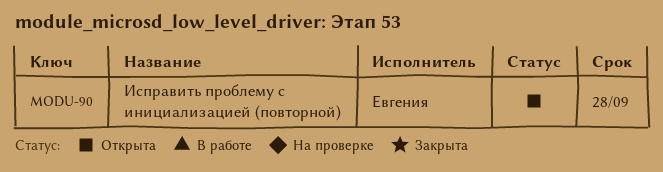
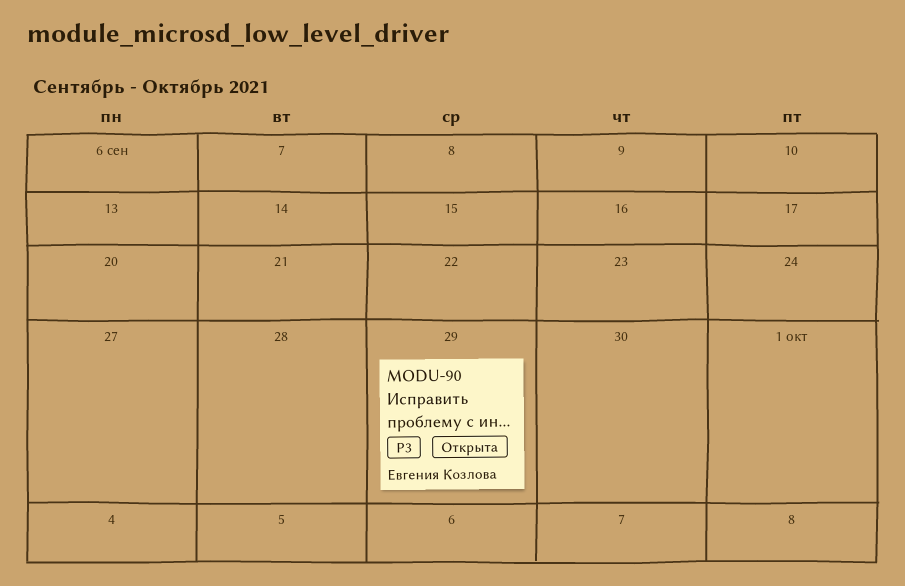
MODU-90, due: Sep 28 -> Sep 29

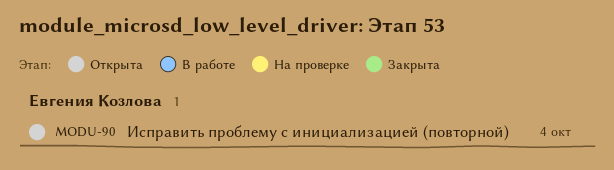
MODU-90, due: Sep 29 -> Oct 4

